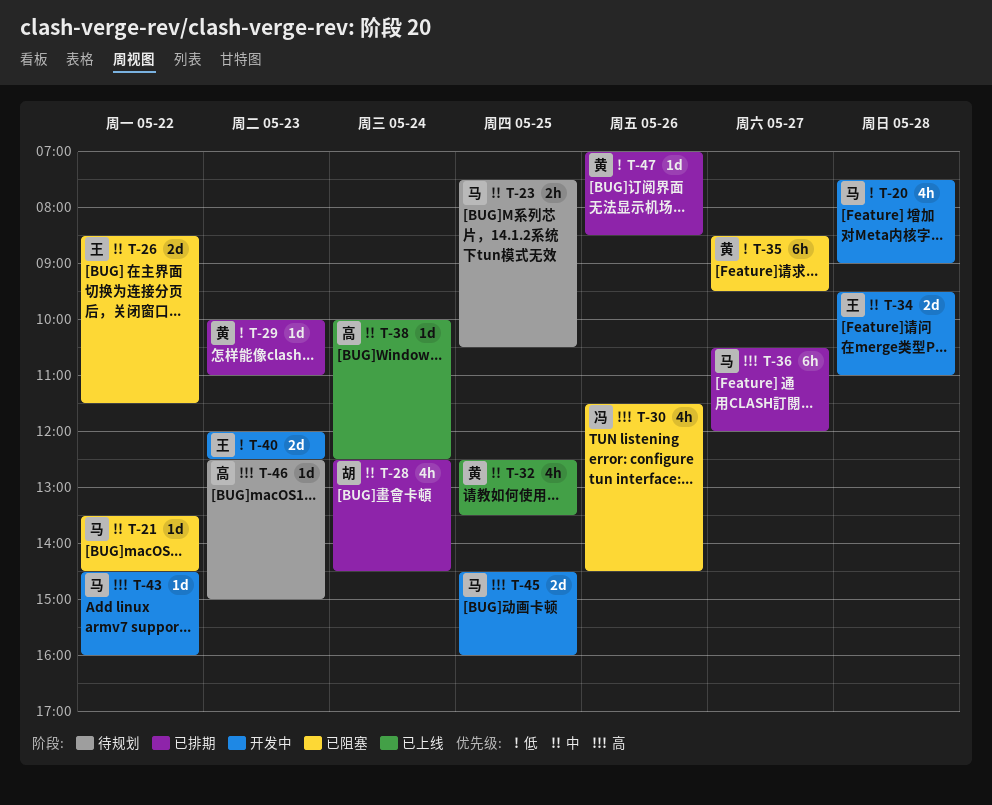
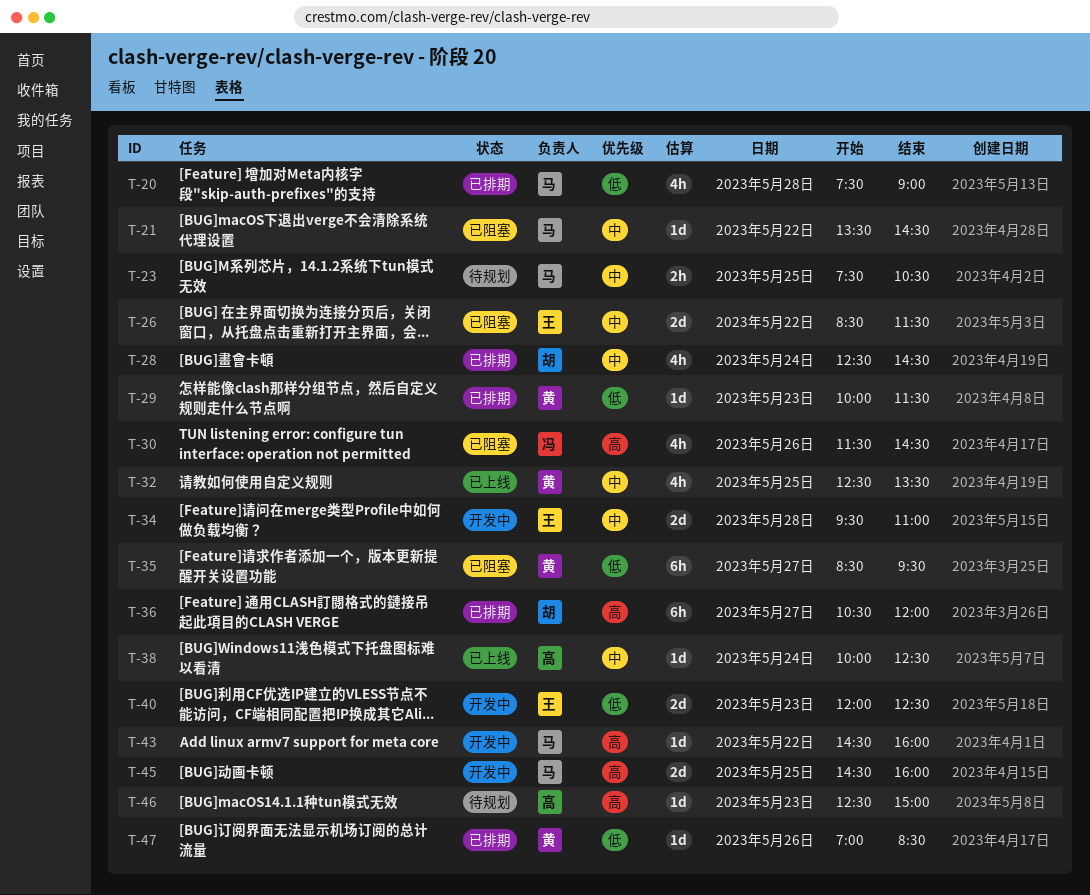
T-20, status: 开发中 -> 已排期
T-29, ends: 11:00 -> 11:30
T-36, owner: 马 -> 胡

